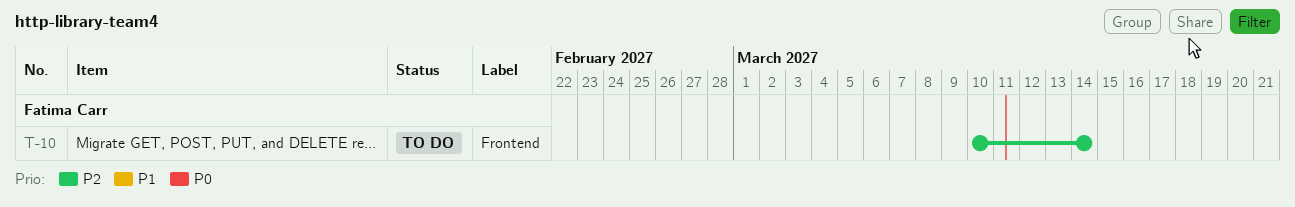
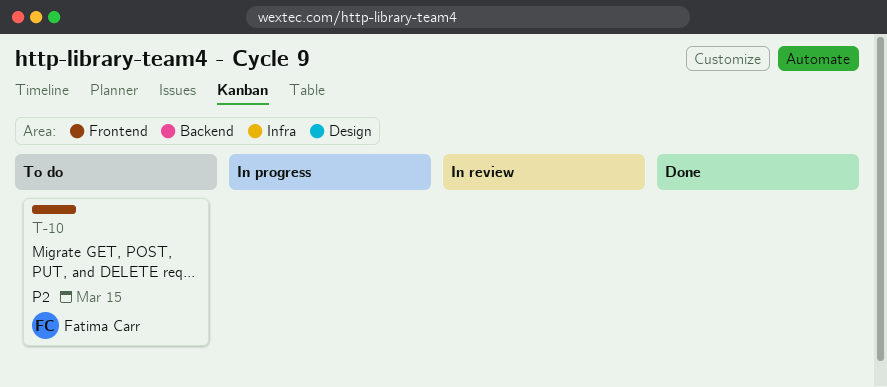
T-10, due: Mar 14 -> Mar 15

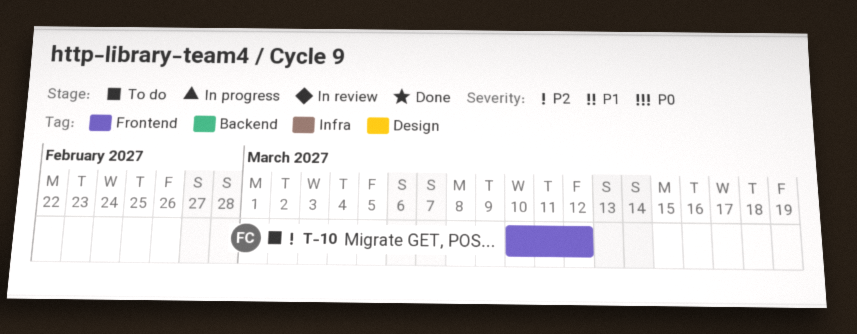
T-10, due: Mar 15 -> Mar 12

